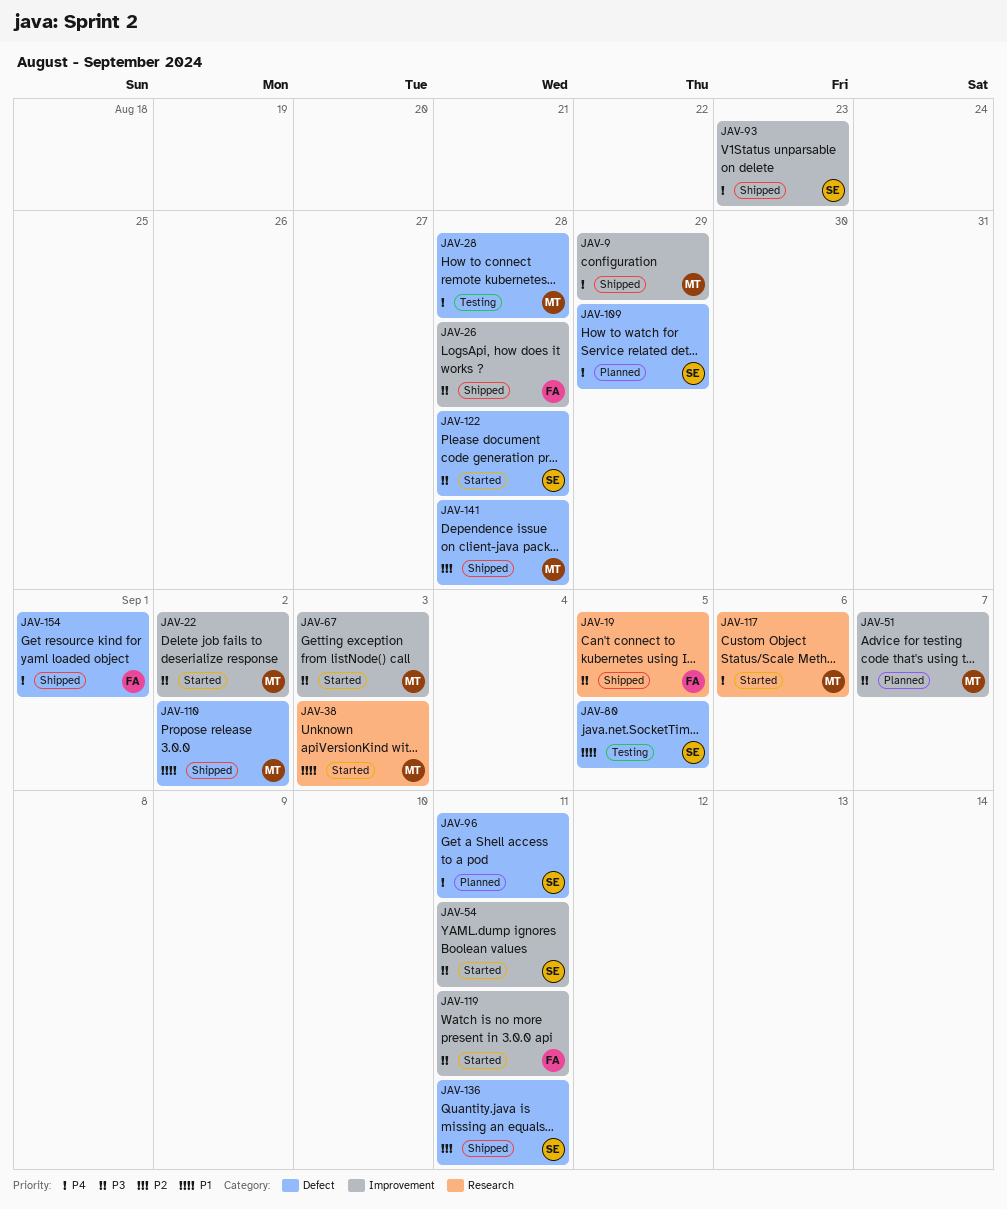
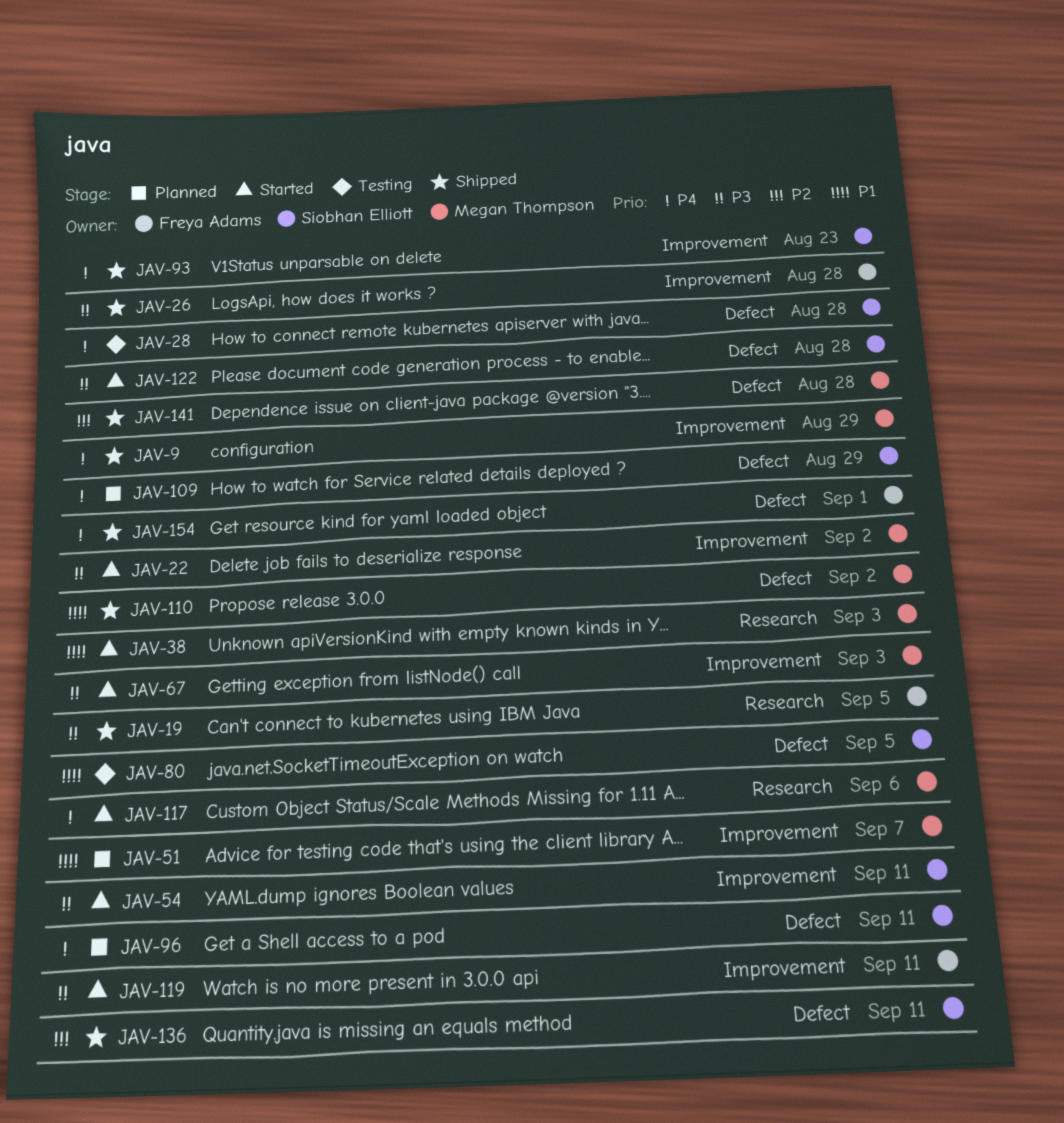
JAV-28, owner: Megan Thompson -> Siobhan Elliott
JAV-51, priority: P3 -> P1

